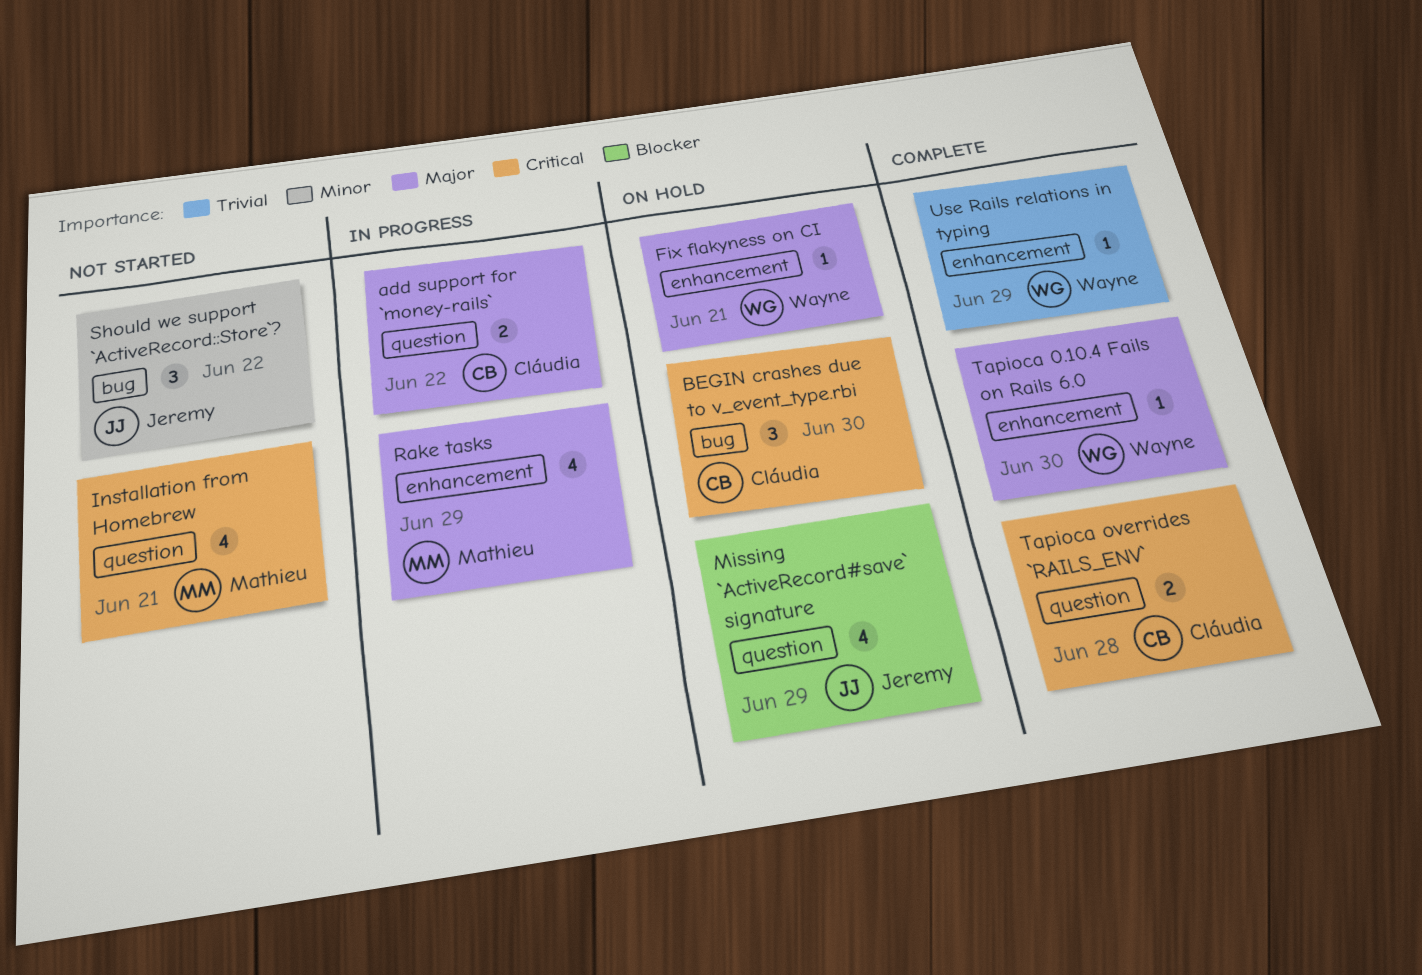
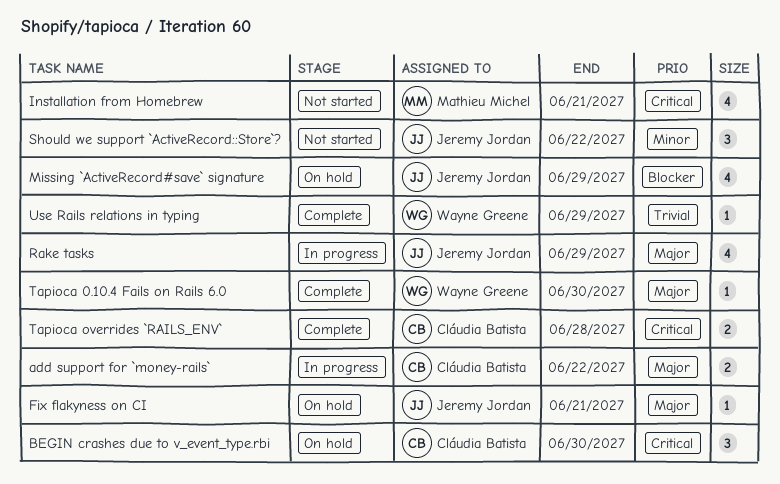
Fix flakyness on CI, owner: Wayne Greene -> Jeremy Jordan
Rake tasks, owner: Mathieu Michel -> Jeremy Jordan

